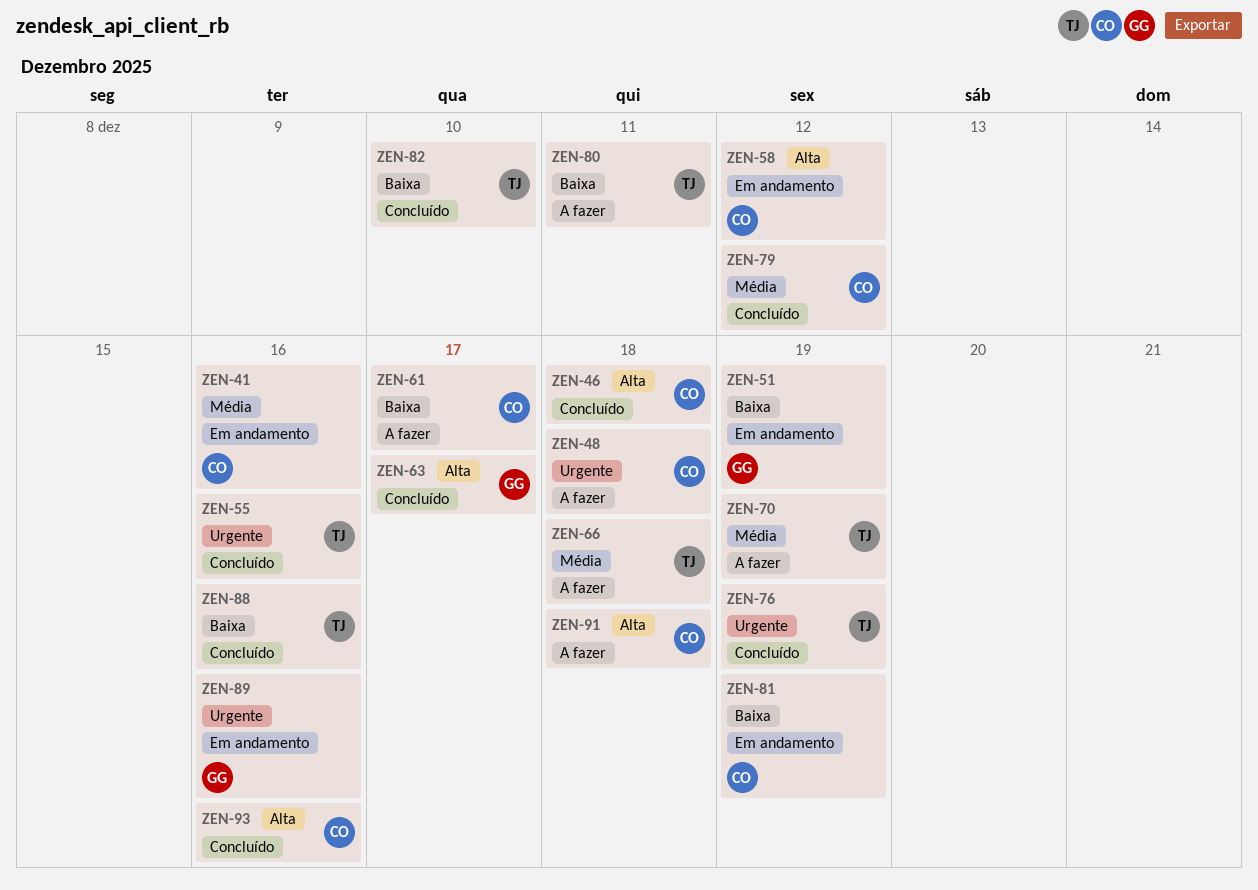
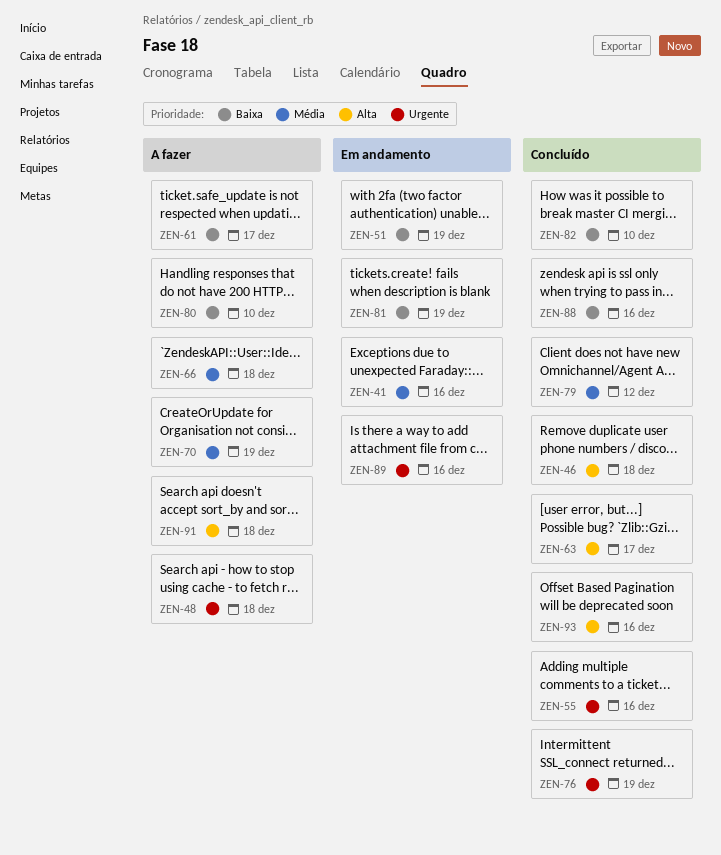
ZEN-58: present -> none
ZEN-80, due: Dec 11 -> Dec 10

